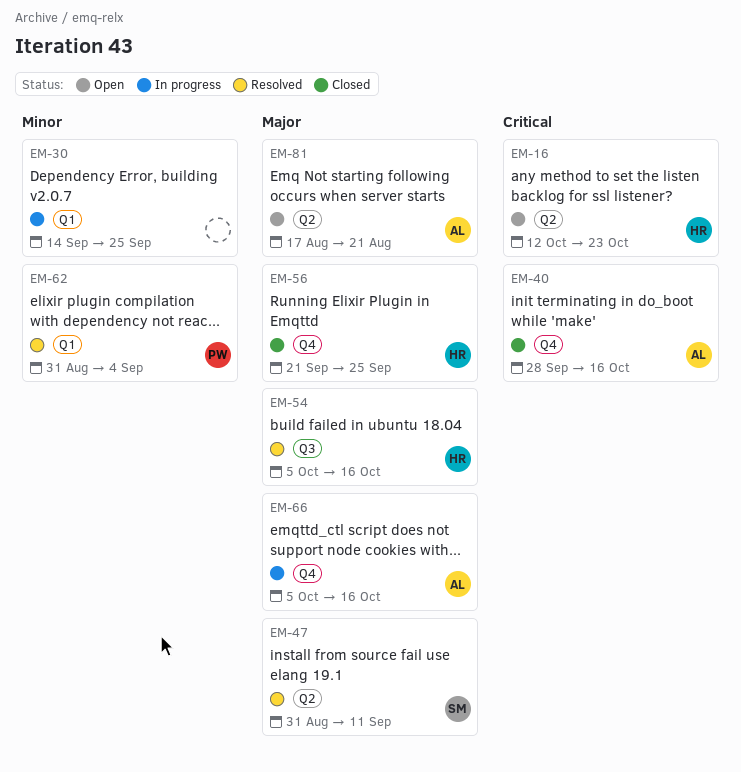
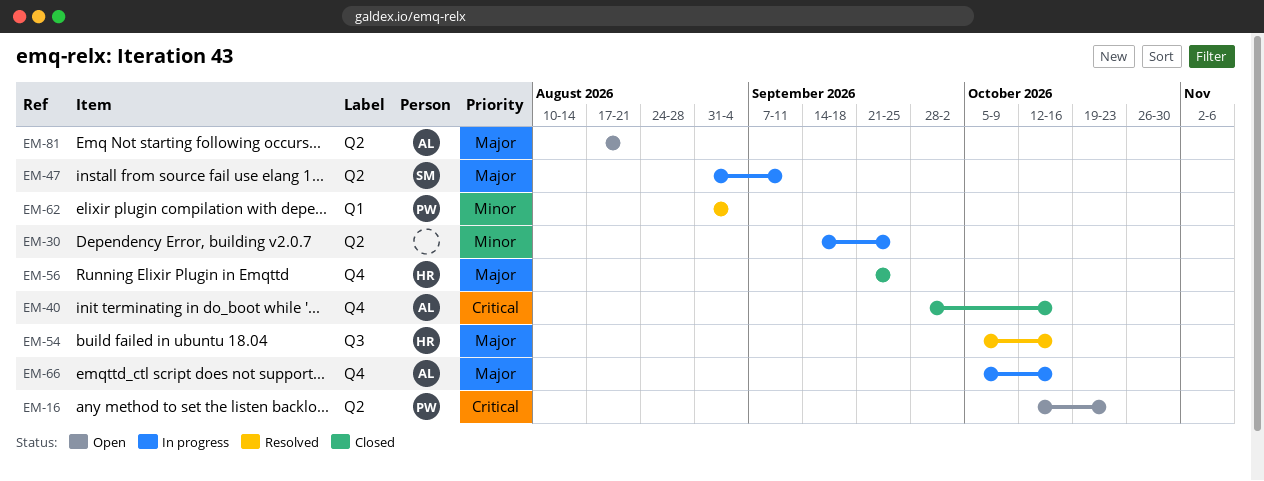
EM-16, owner: HR -> PW
EM-30, label: Q1 -> Q2
EM-47, status: Resolved -> In progress

